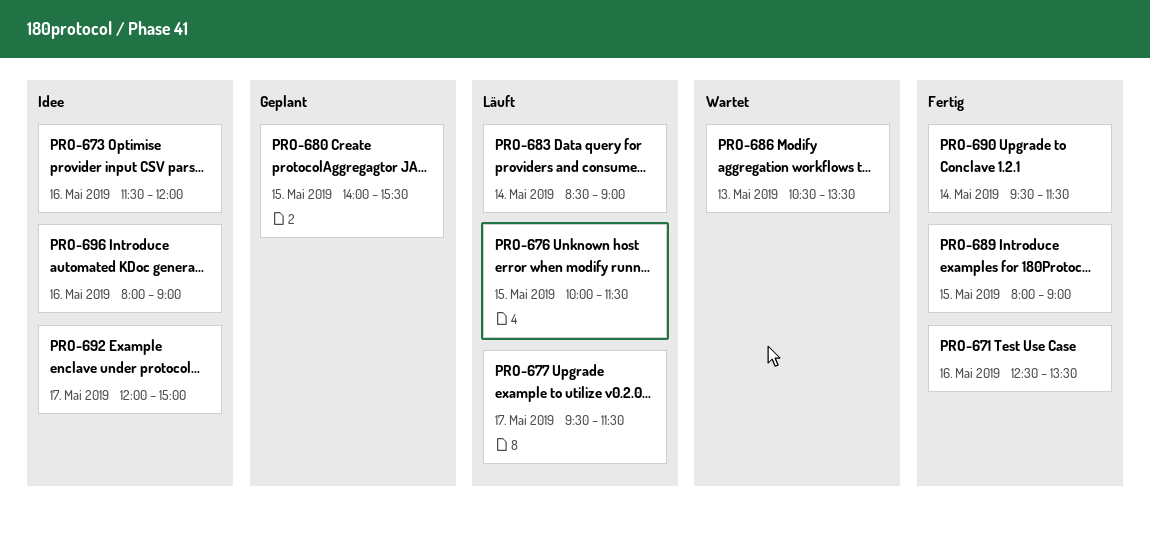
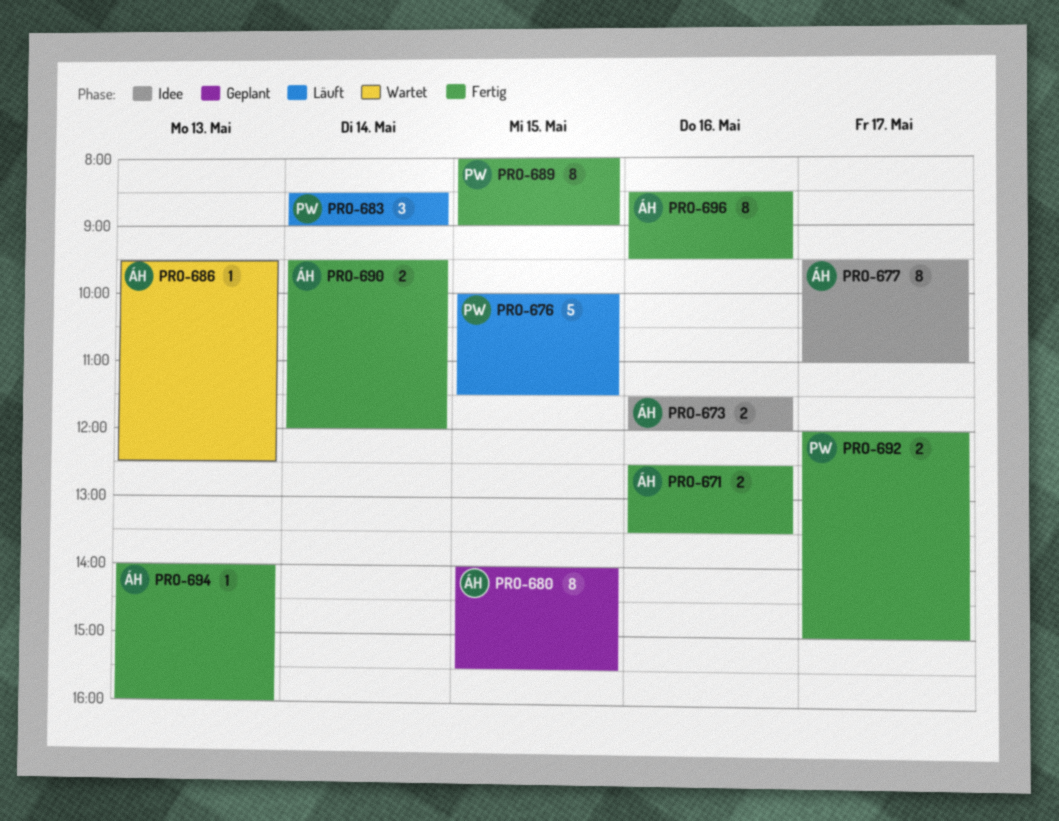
PRO-677, status: Läuft -> Idee
PRO-677, ends: 11:30 -> 11:00
PRO-686, begins: 10:30 -> 09:30
PRO-686, ends: 13:30 -> 12:30
PRO-690, ends: 11:30 -> 12:00
PRO-692, status: Idee -> Fertig
PRO-694: none -> present
PRO-696, status: Idee -> Fertig
PRO-696, begins: 08:00 -> 08:30
PRO-696, ends: 09:00 -> 09:30

